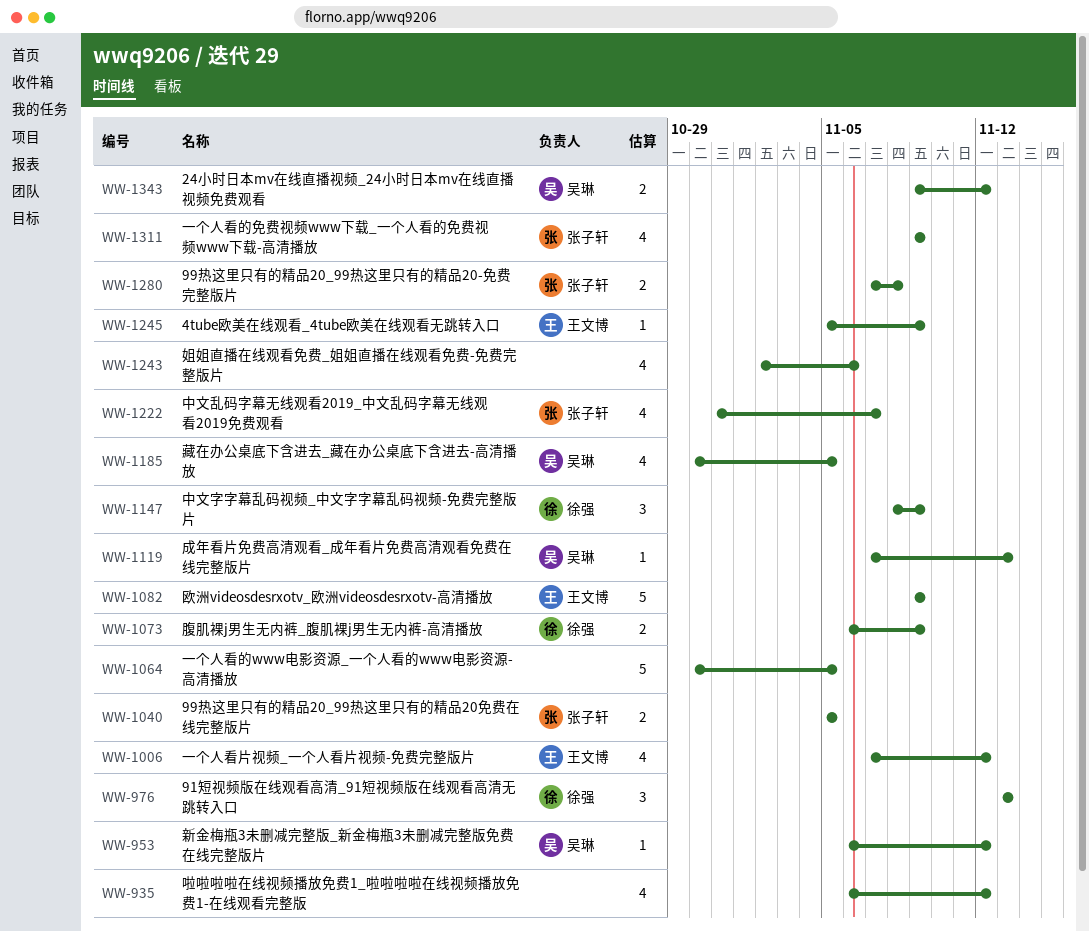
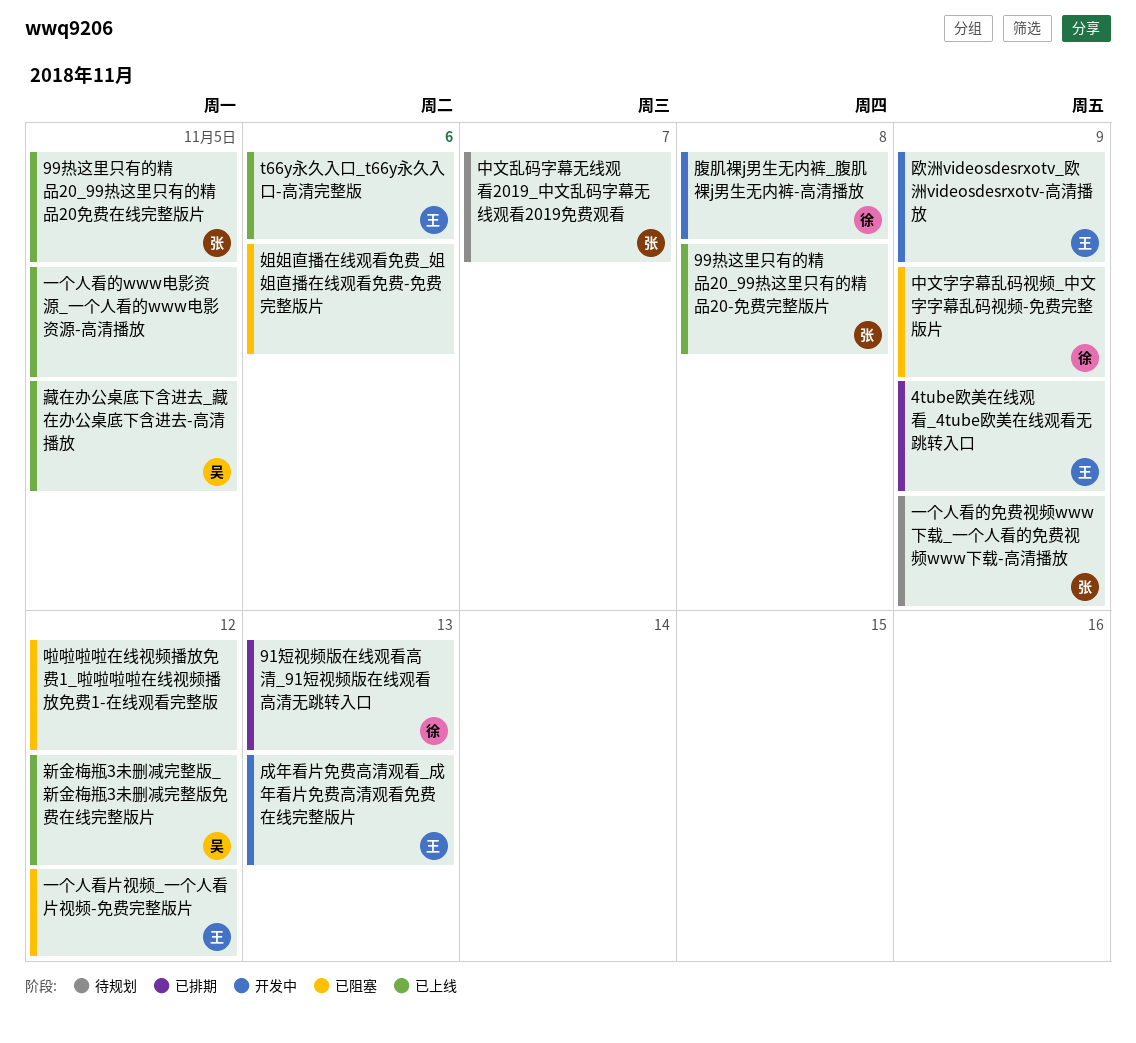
24小时日本mv在线直播视频_24小时日本mv在线直播视频免费观看: present -> none
t66y永久入口_t66y永久入口-高清完整版: none -> present
成年看片免费高清观看_成年看片免费高清观看免费在线完整版片, owner: 吴琳 -> 王文博
腹肌裸j男生无内裤_腹肌裸j男生无内裤-高清播放, due: Nov 9 -> Nov 8

